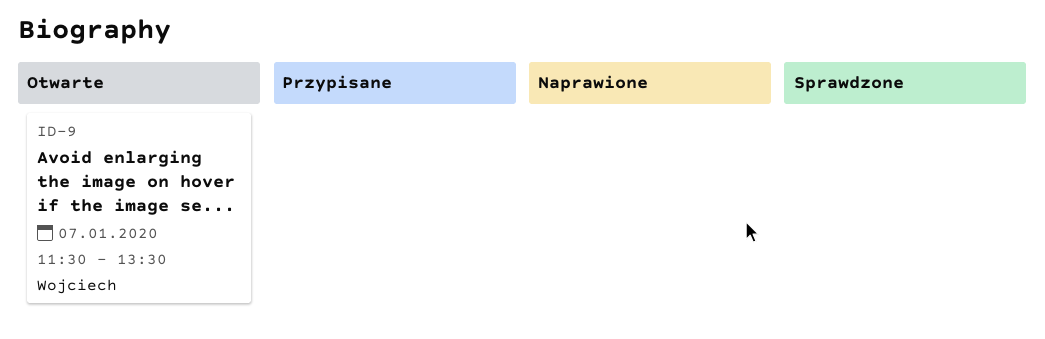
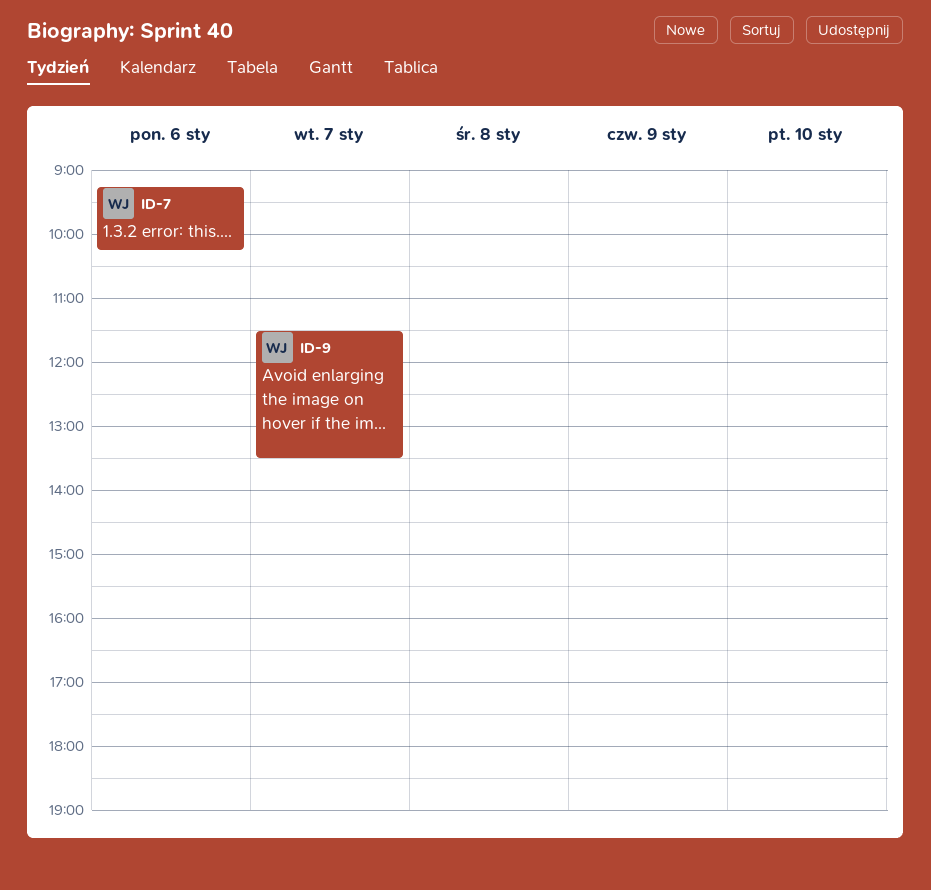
ID-7: none -> present

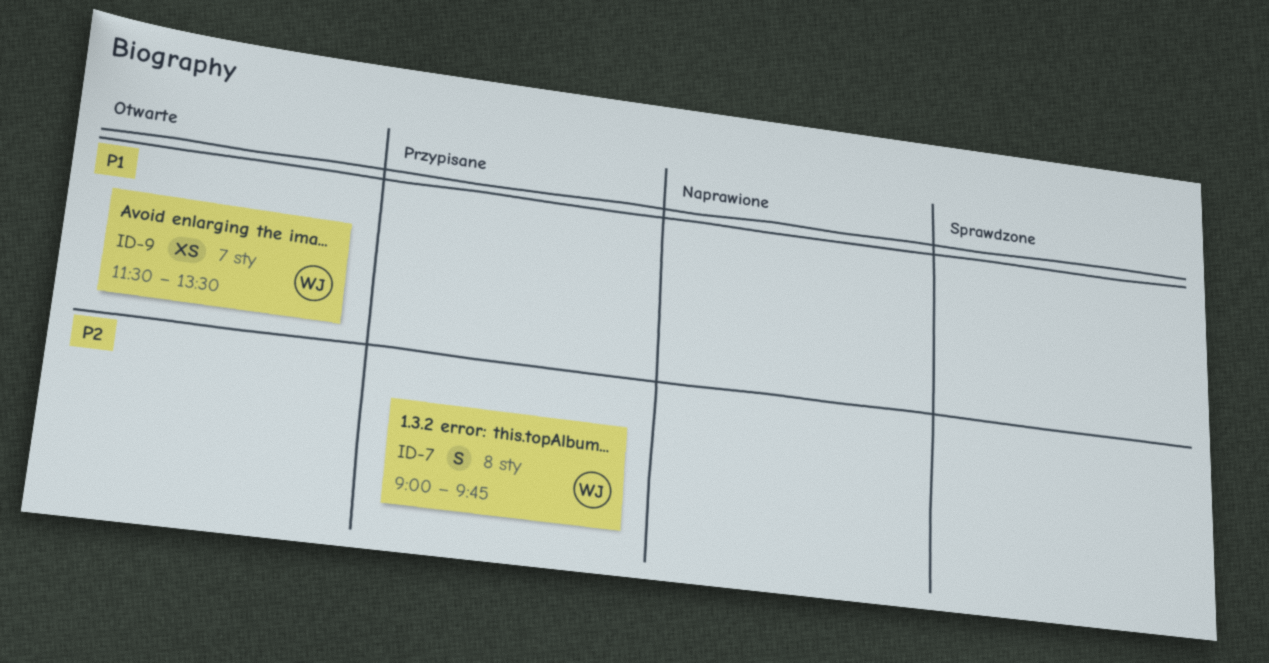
ID-7, day: Jan 6 -> Jan 8
ID-7, begins: 09:15 -> 09:00
ID-7, ends: 10:15 -> 09:45

